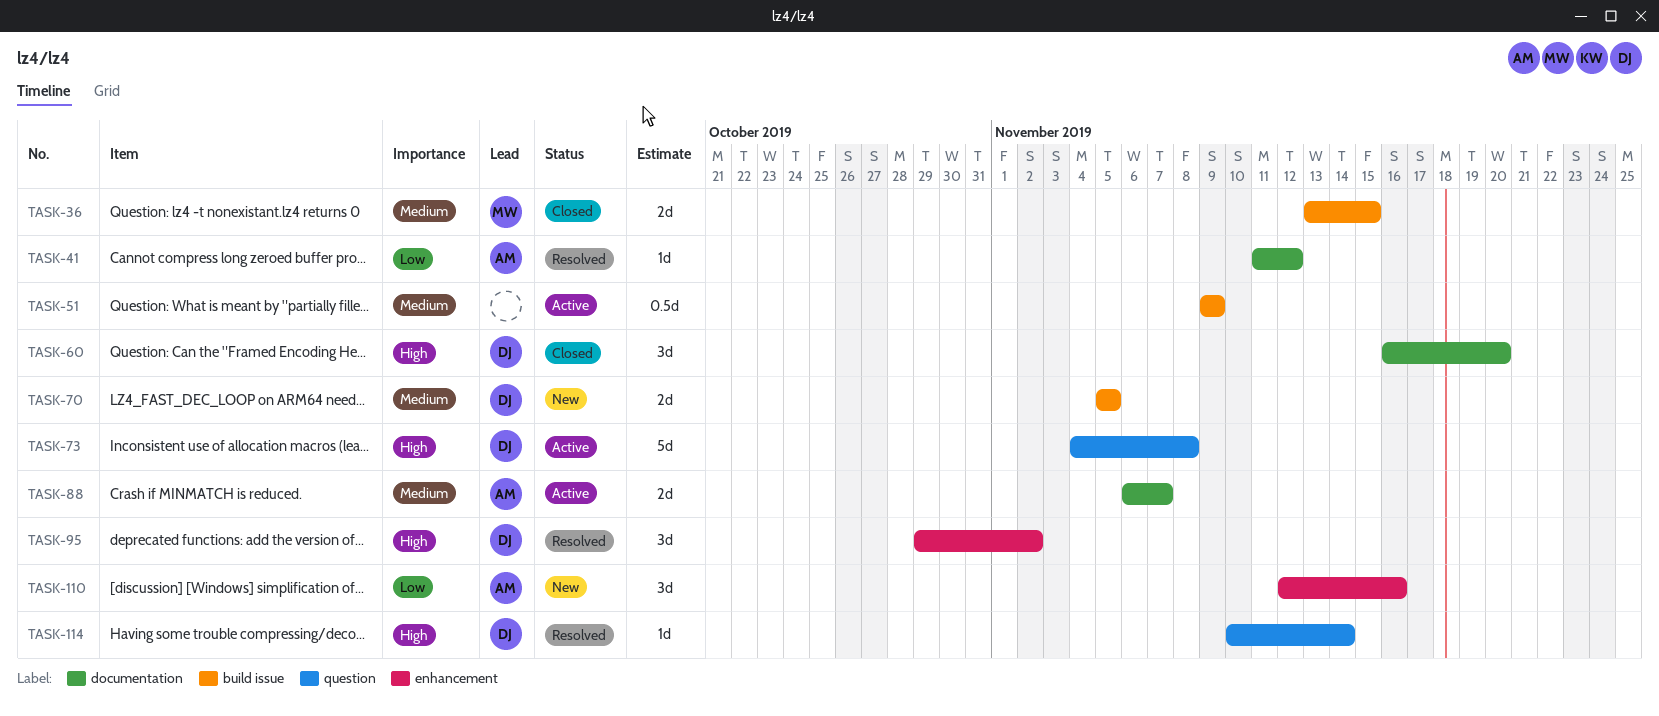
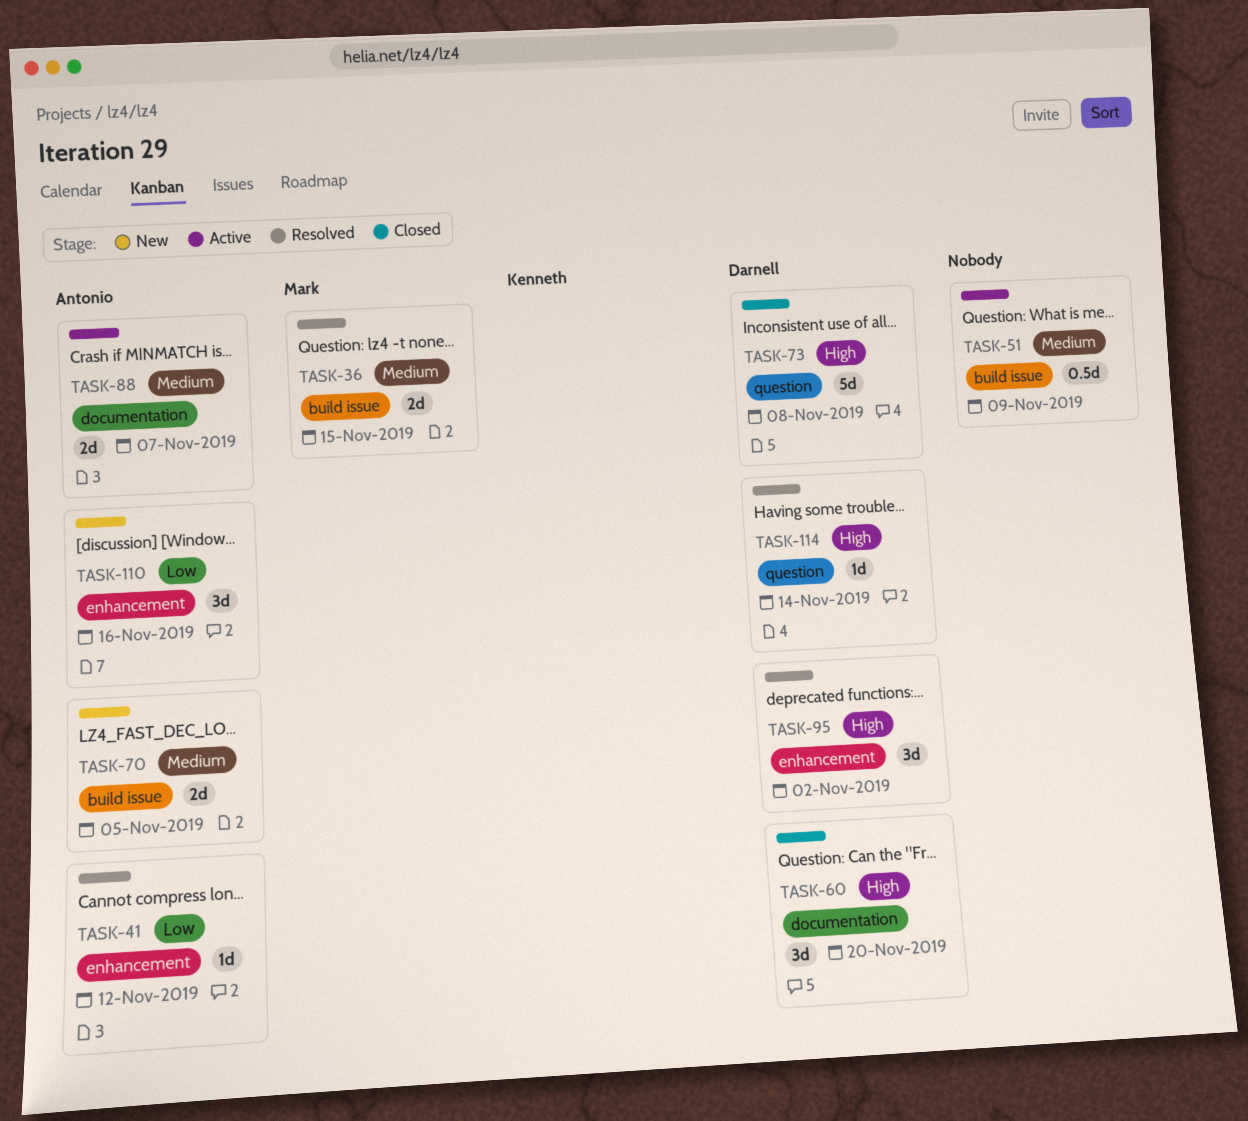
TASK-36, status: Closed -> Resolved
TASK-41, label: documentation -> enhancement
TASK-70, owner: Darnell -> Antonio
TASK-73, status: Active -> Closed

